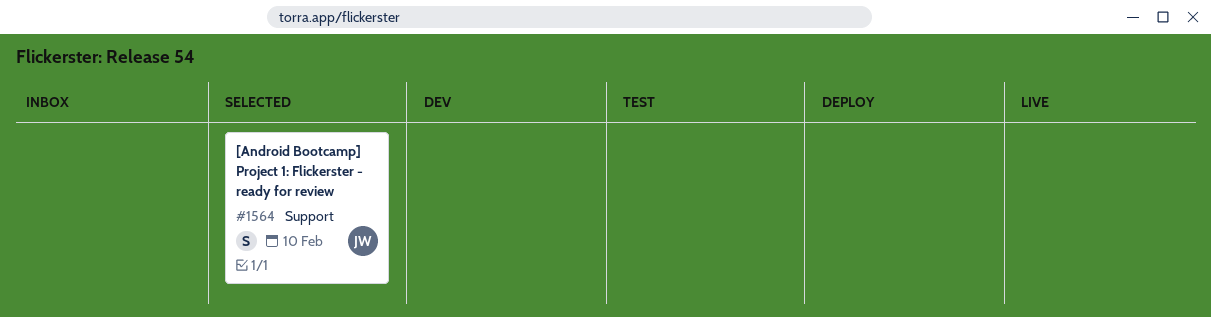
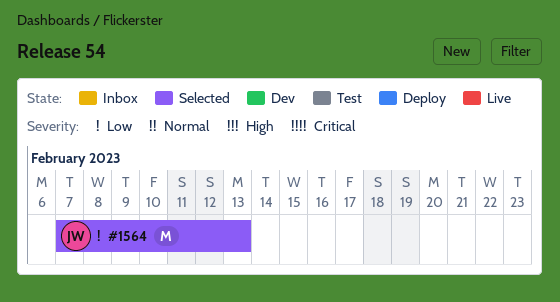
#1564, estimate: S -> M
#1564, due: Feb 10 -> Feb 13

